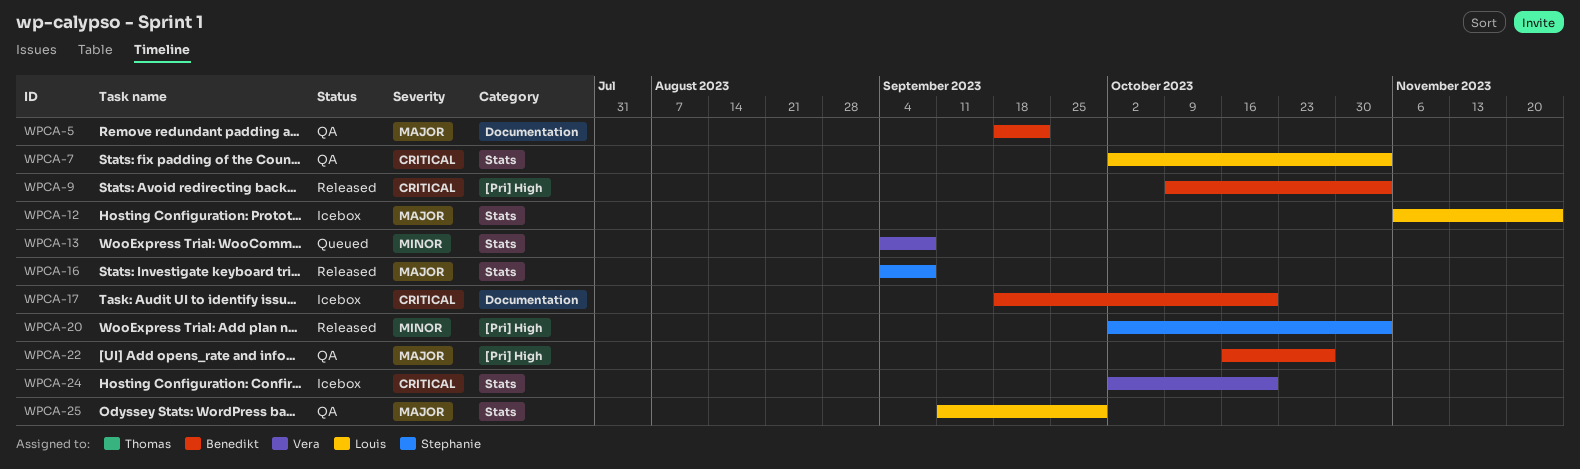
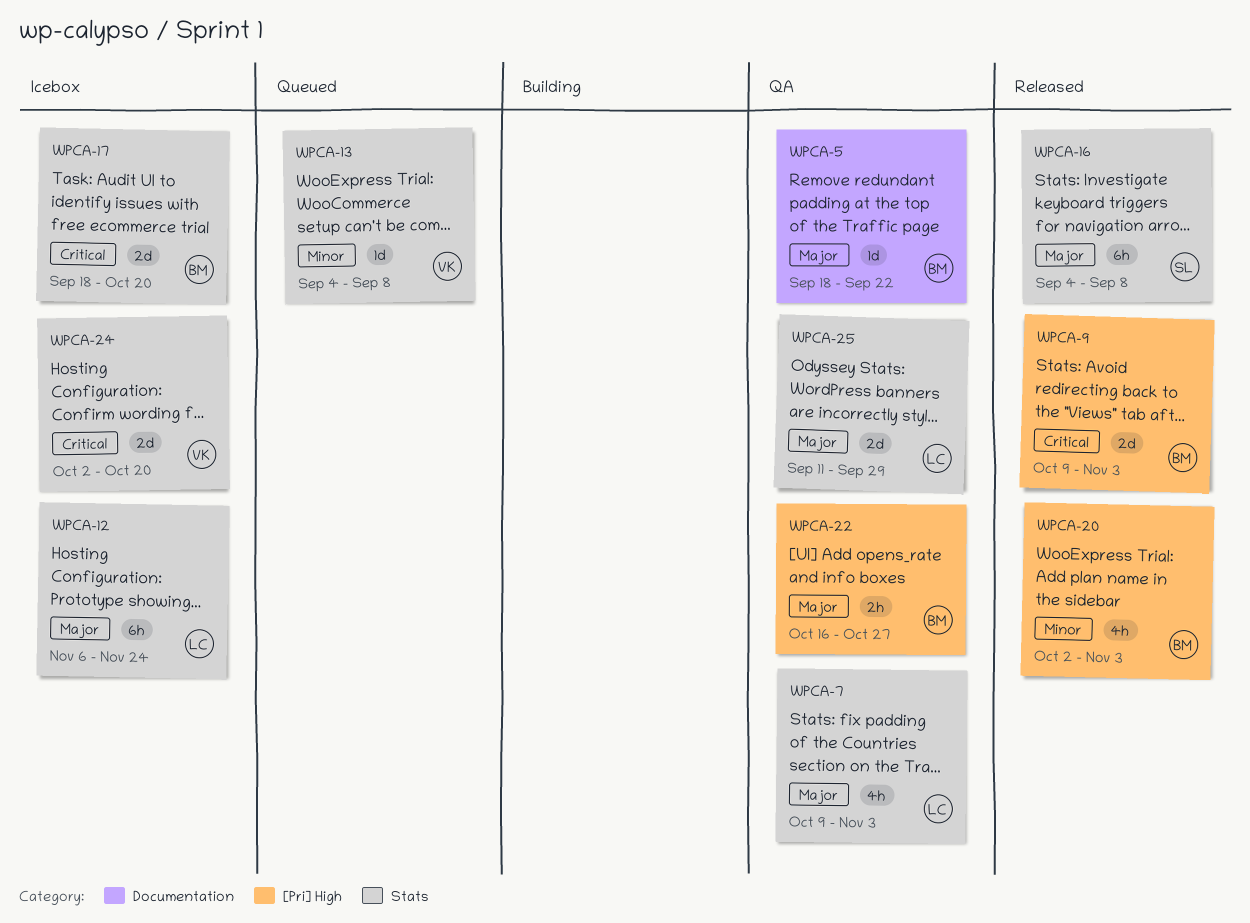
WPCA-7, priority: Critical -> Major
WPCA-7, start: Oct 2 -> Oct 9
WPCA-17, label: Documentation -> Stats
WPCA-20, owner: Stephanie -> Benedikt

